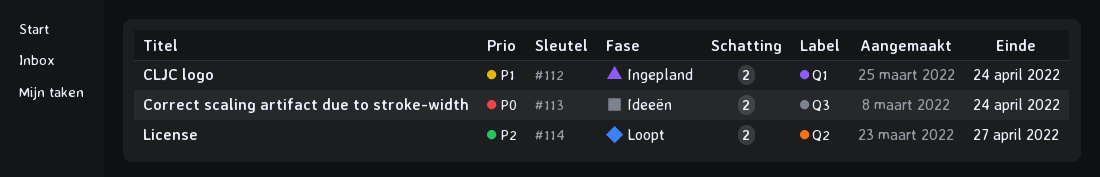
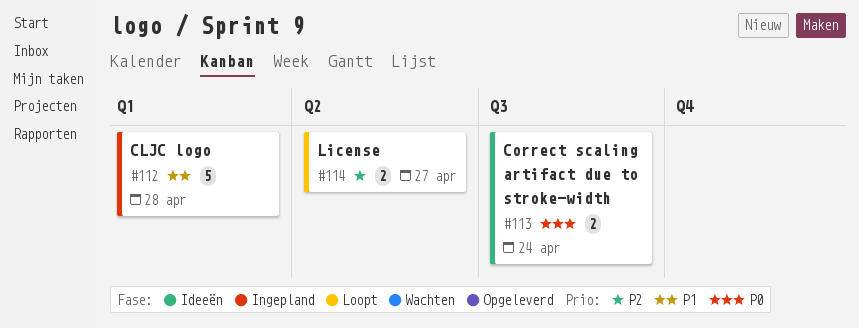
#112, estimate: 2 -> 5
#112, due: Apr 24 -> Apr 28

